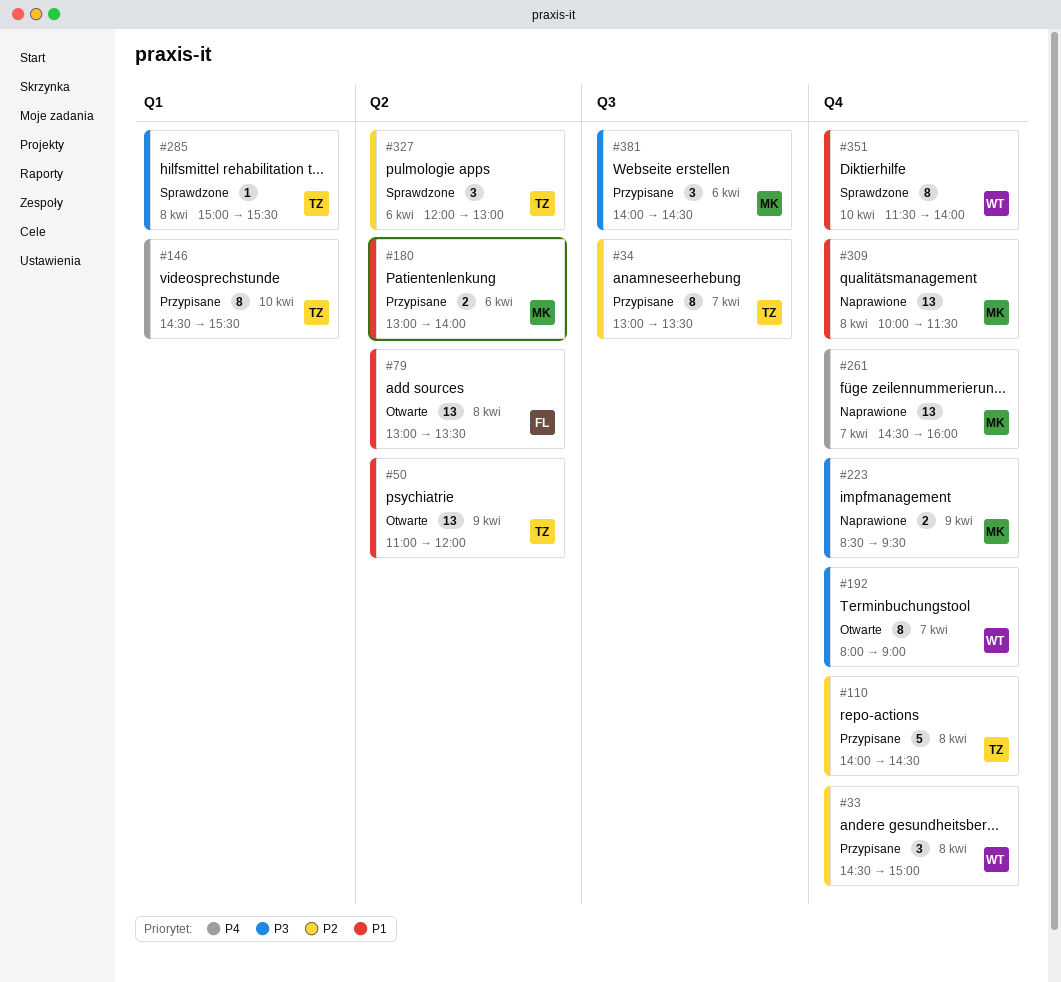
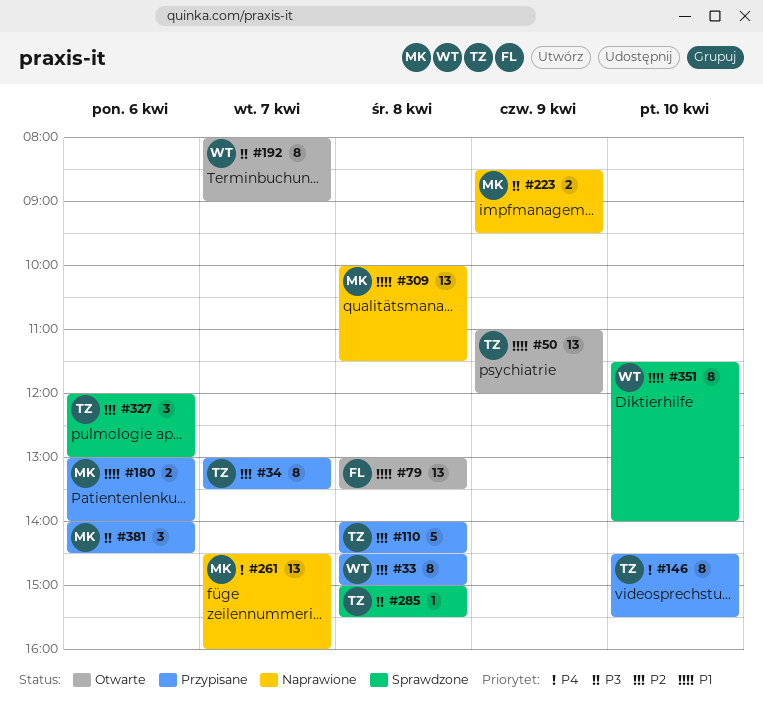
#33, estimate: 3 -> 8

